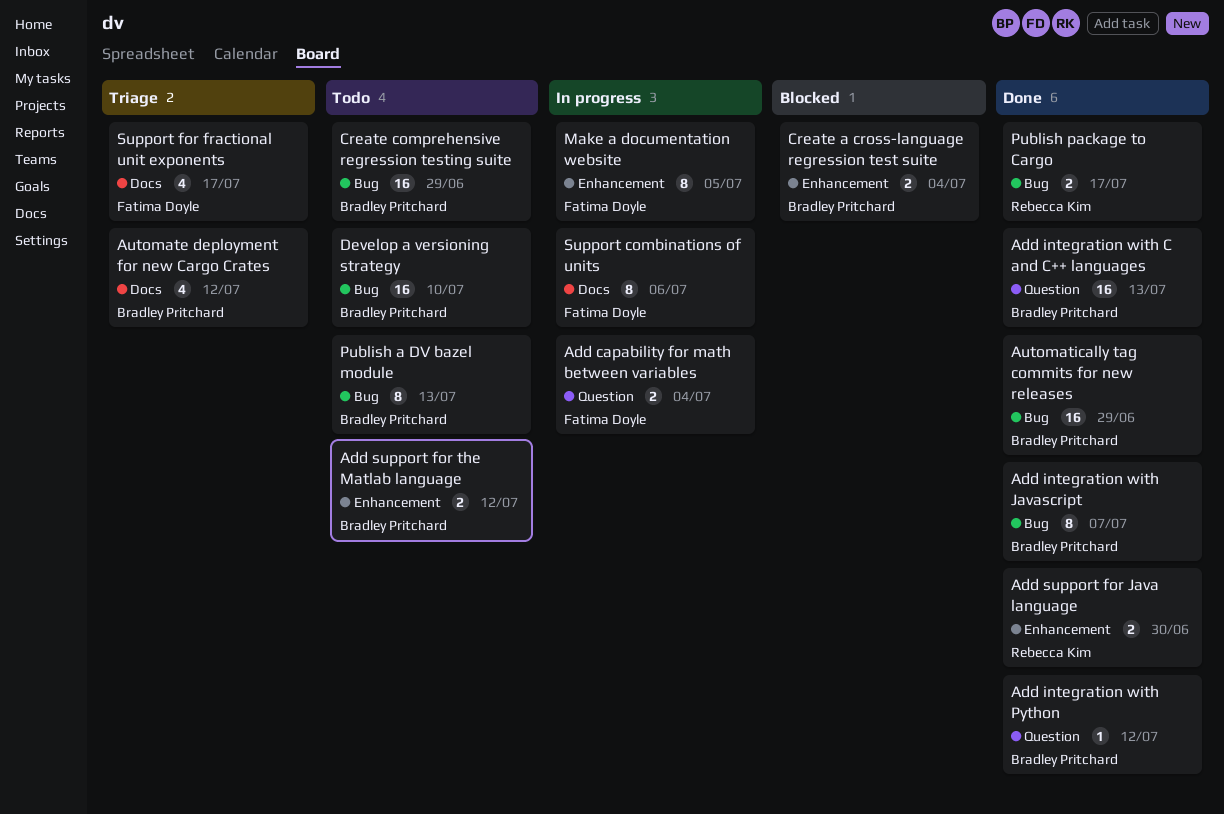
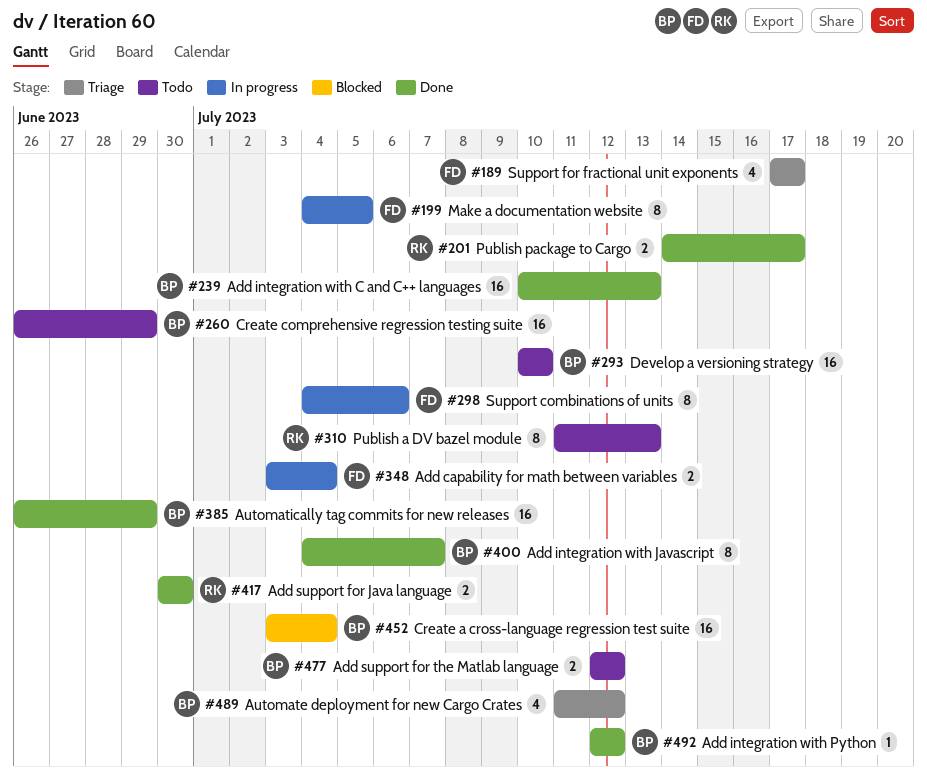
Create a cross-language regression test suite, estimate: 2 -> 16
Publish a DV bazel module, owner: Bradley Pritchard -> Rebecca Kim

